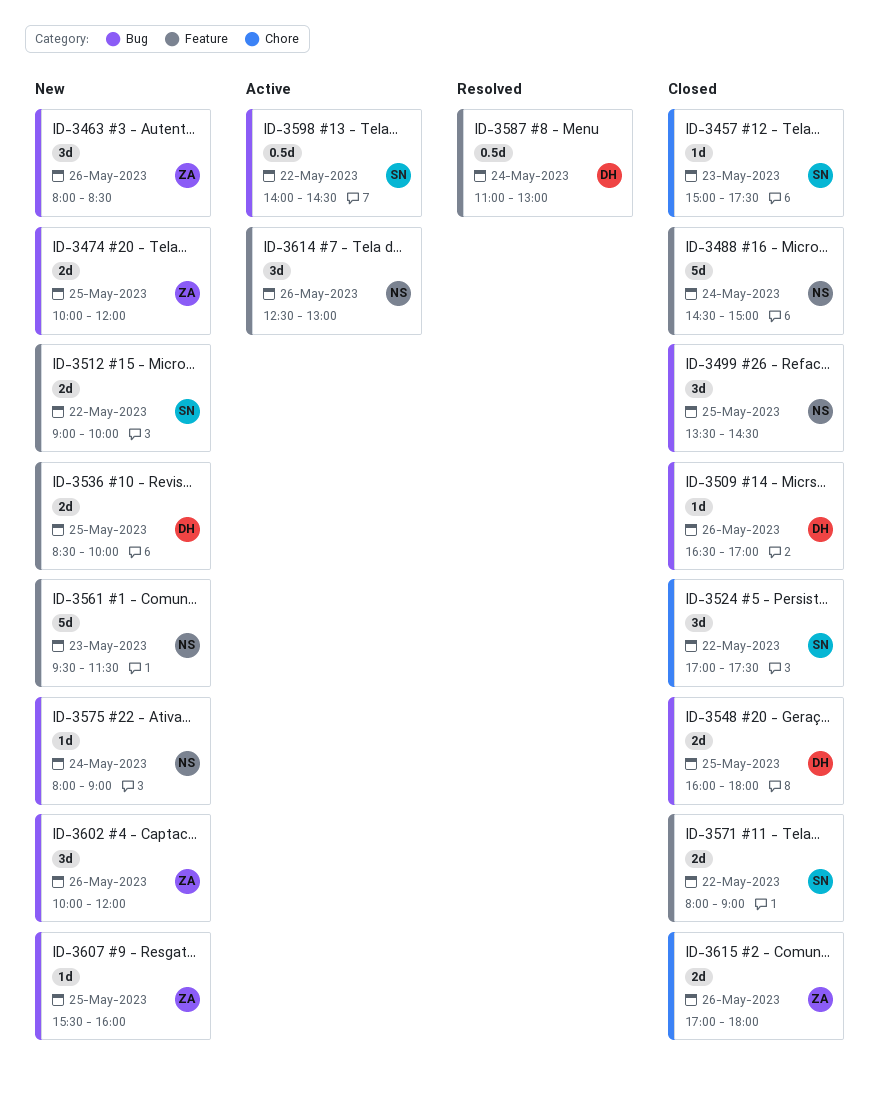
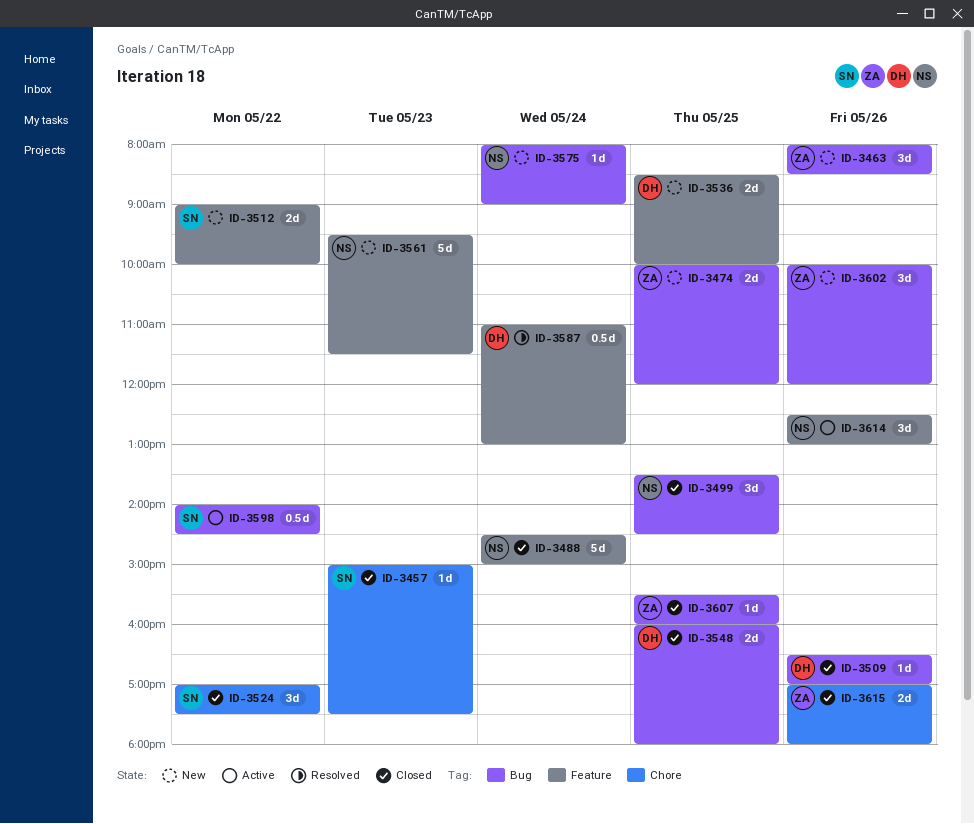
ID-3571: present -> none
ID-3607, status: New -> Closed

